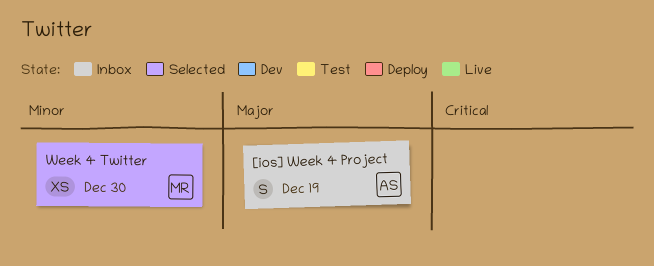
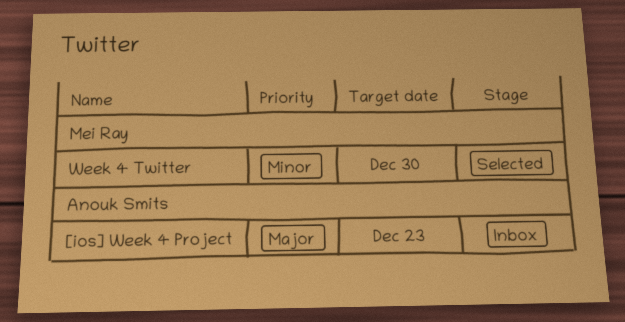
[ios] Week 4 Project, due: Dec 19 -> Dec 23

